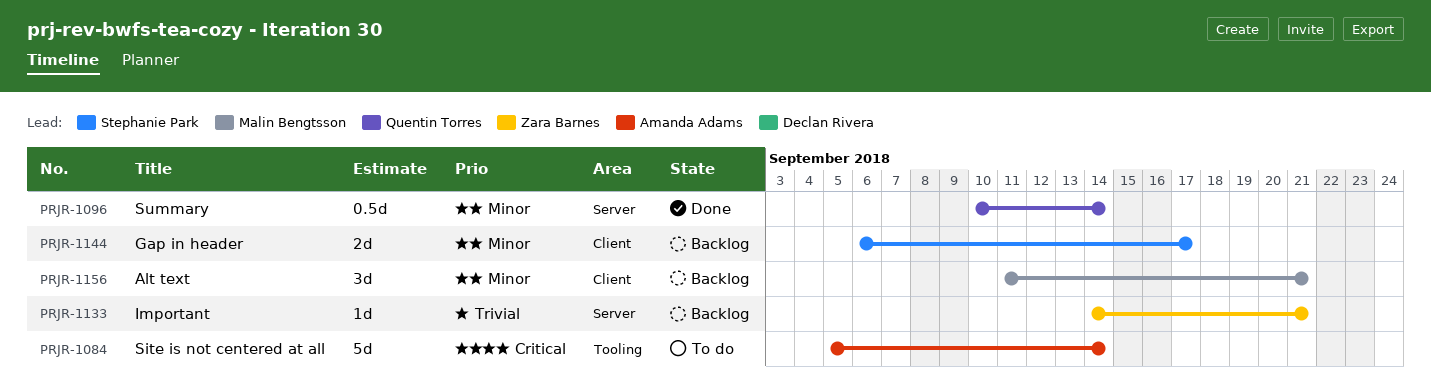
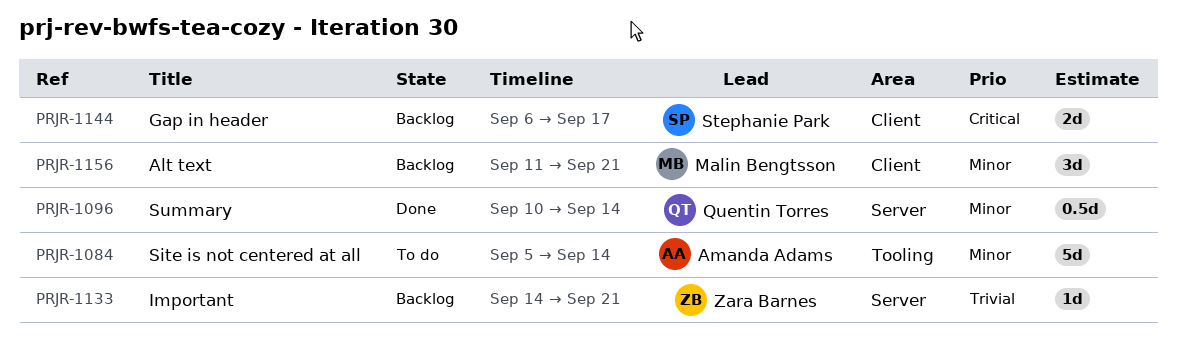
PRJR-1084, priority: Critical -> Minor
PRJR-1144, priority: Minor -> Critical

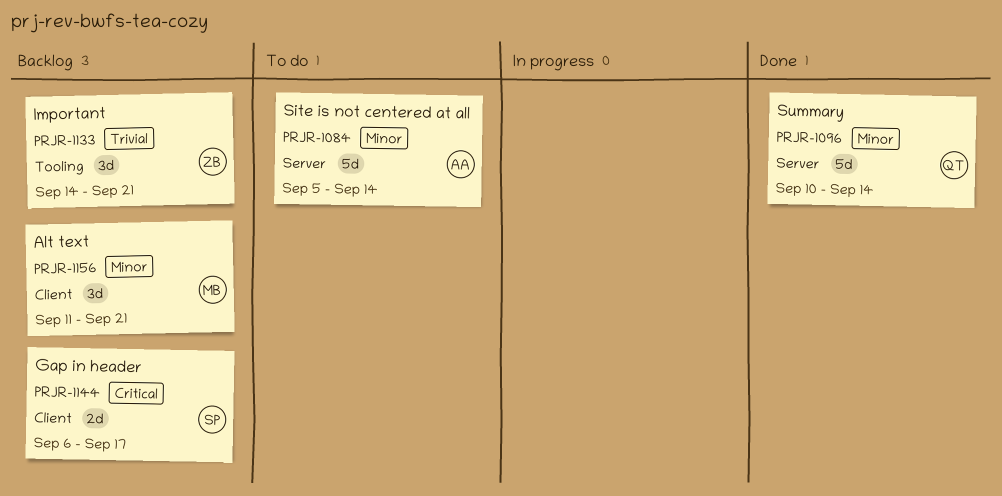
PRJR-1084, label: Tooling -> Server
PRJR-1096, estimate: 0.5d -> 5d
PRJR-1133, label: Server -> Tooling
PRJR-1133, estimate: 1d -> 3d

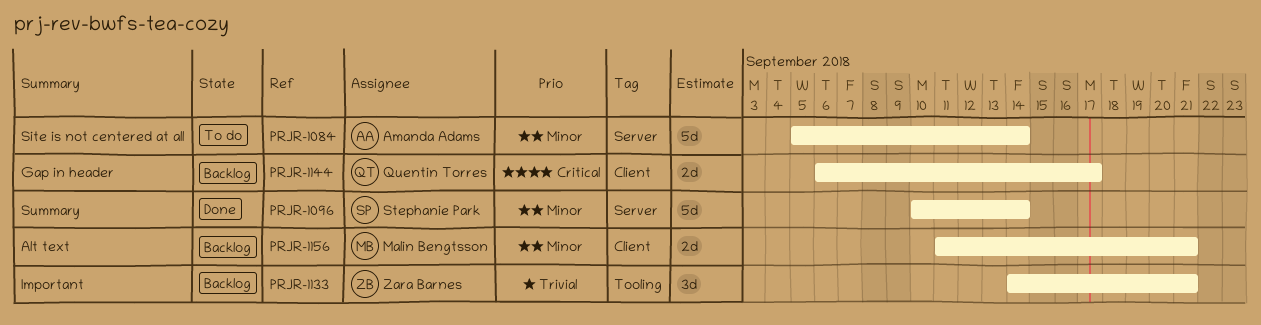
PRJR-1096, owner: Quentin Torres -> Stephanie Park
PRJR-1144, owner: Stephanie Park -> Quentin Torres
PRJR-1156, estimate: 3d -> 2d

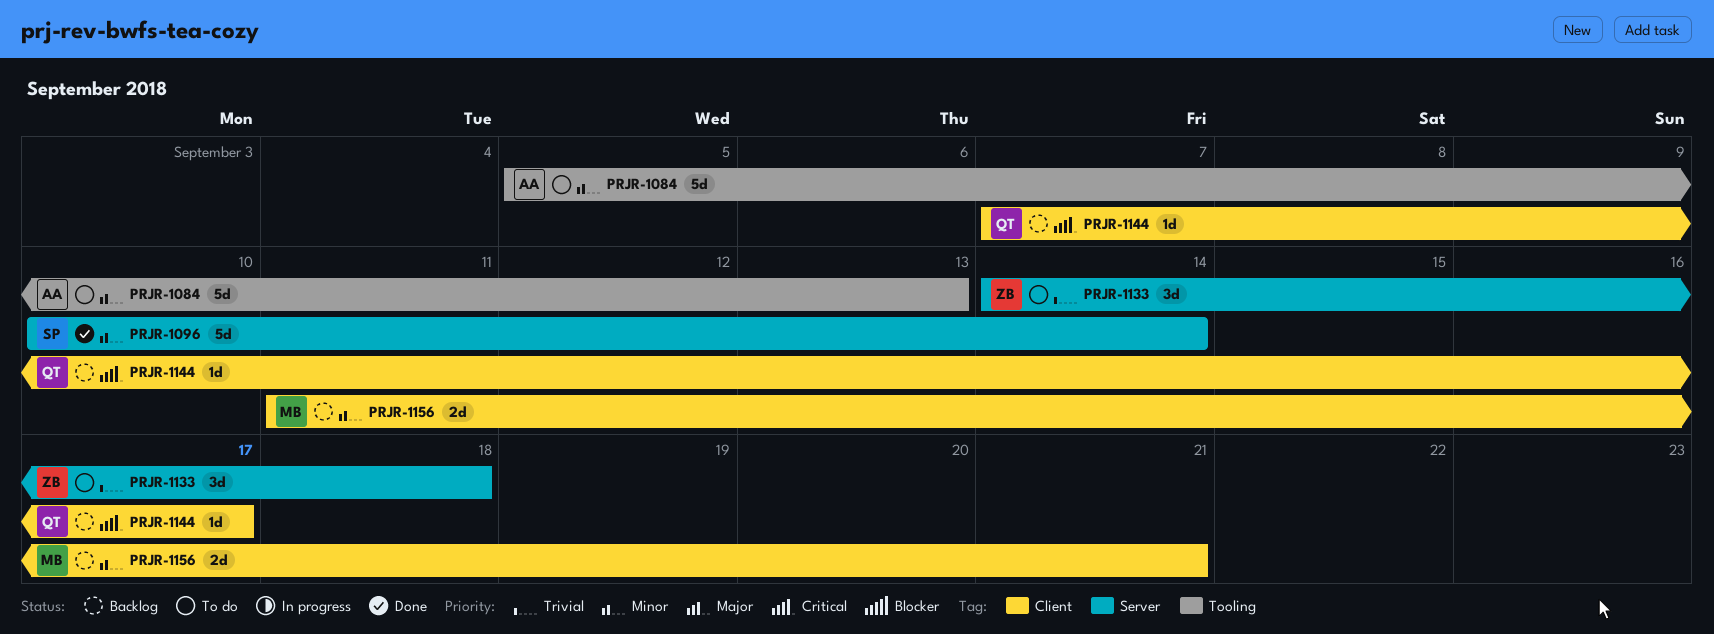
PRJR-1084, label: Server -> Tooling
PRJR-1084, due: Sep 14 -> Sep 13
PRJR-1133, status: Backlog -> To do
PRJR-1133, label: Tooling -> Server
PRJR-1133, due: Sep 21 -> Sep 18
PRJR-1144, estimate: 2d -> 1d
PRJR-1144, start: Sep 6 -> Sep 7

